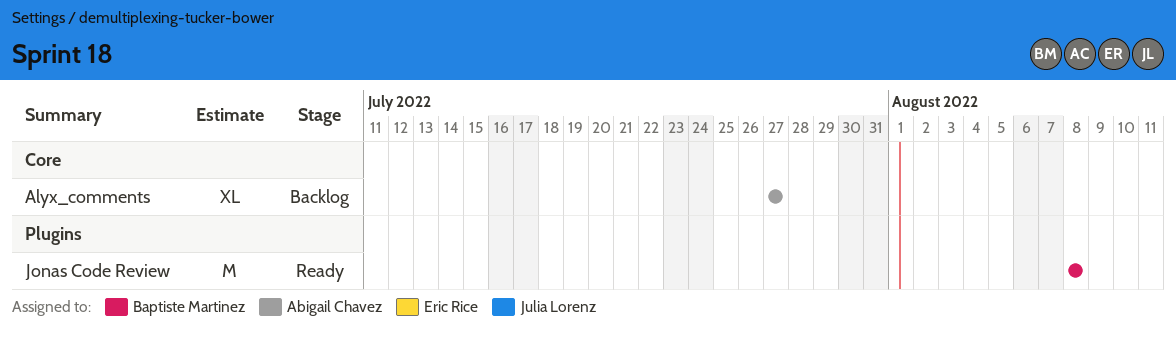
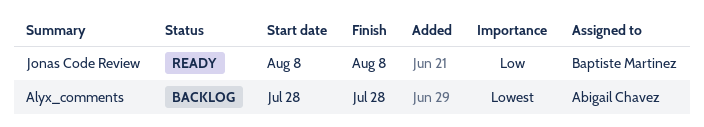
Alyx_comments, start: Jul 27 -> Jul 28
Alyx_comments, due: Jul 27 -> Jul 28

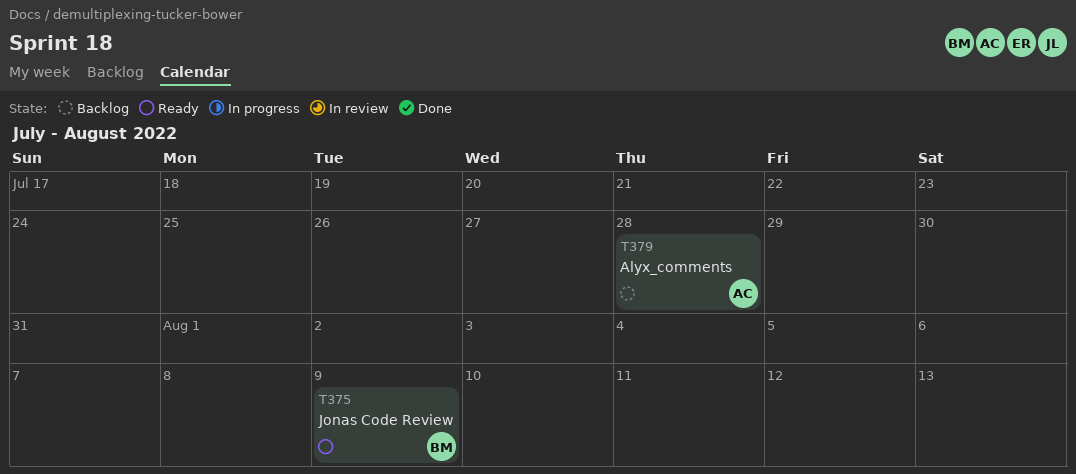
Jonas Code Review, due: Aug 8 -> Aug 9

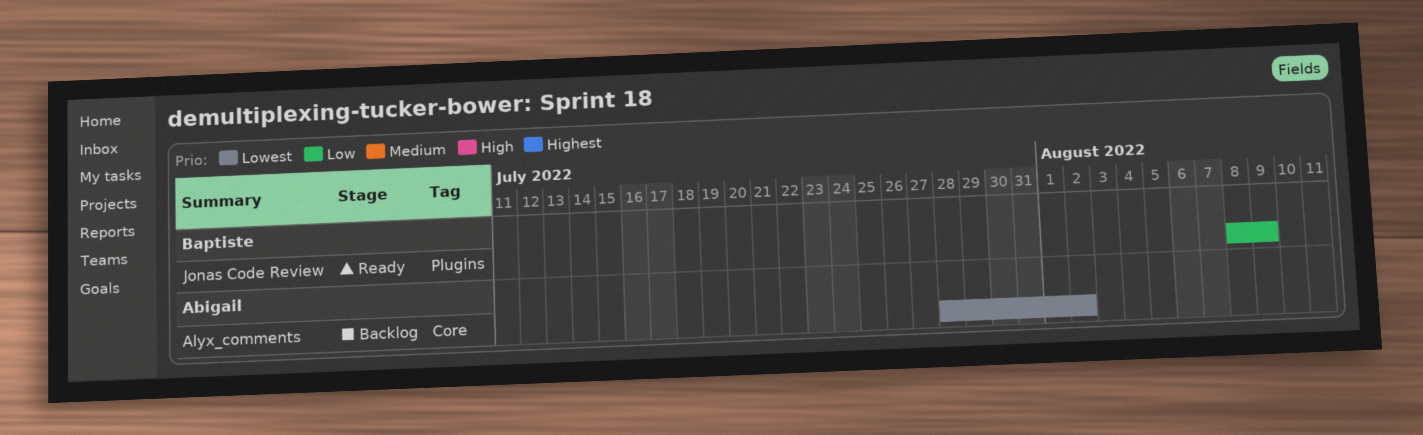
Alyx_comments, due: Jul 28 -> Aug 2

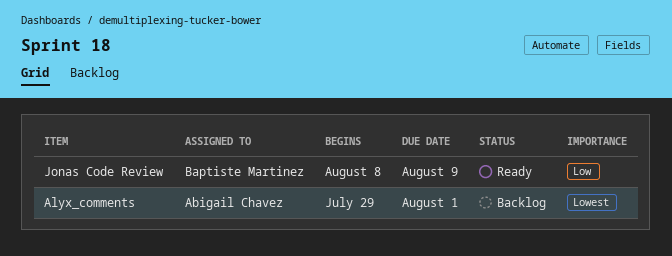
Alyx_comments, start: Jul 28 -> Jul 29
Alyx_comments, due: Aug 2 -> Aug 1

